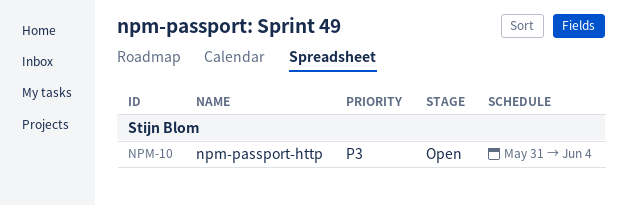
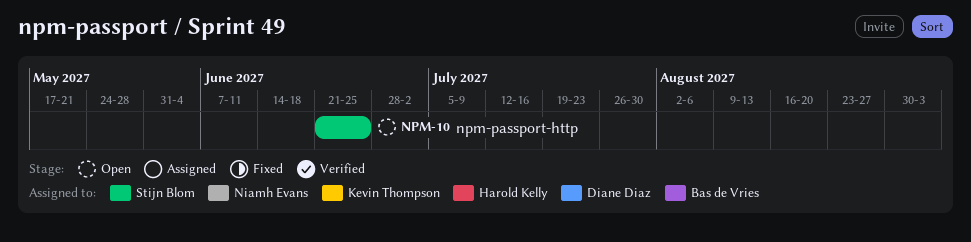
NPM-10, start: May 31 -> Jun 21
NPM-10, due: Jun 4 -> Jun 25

